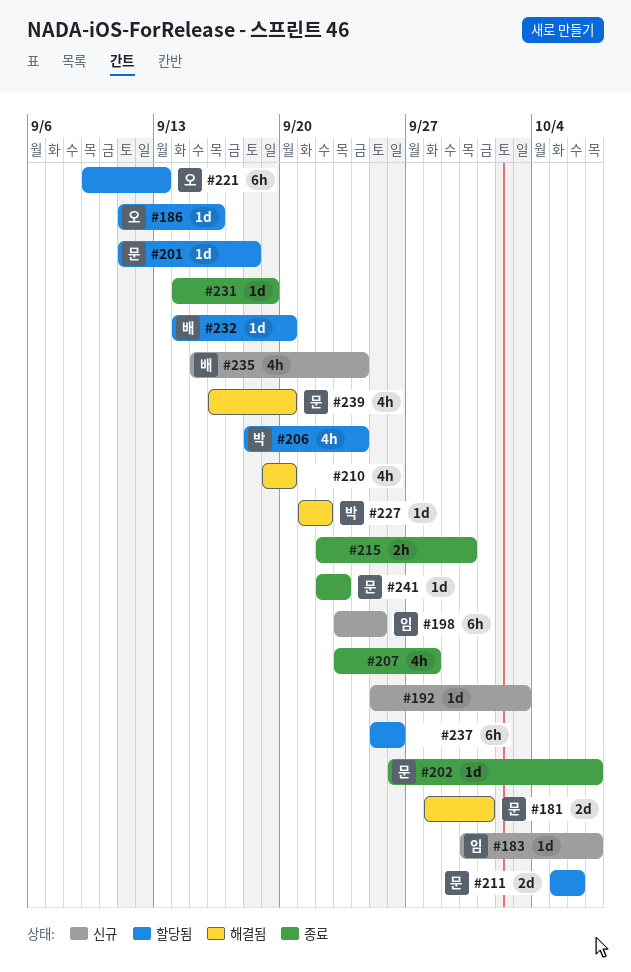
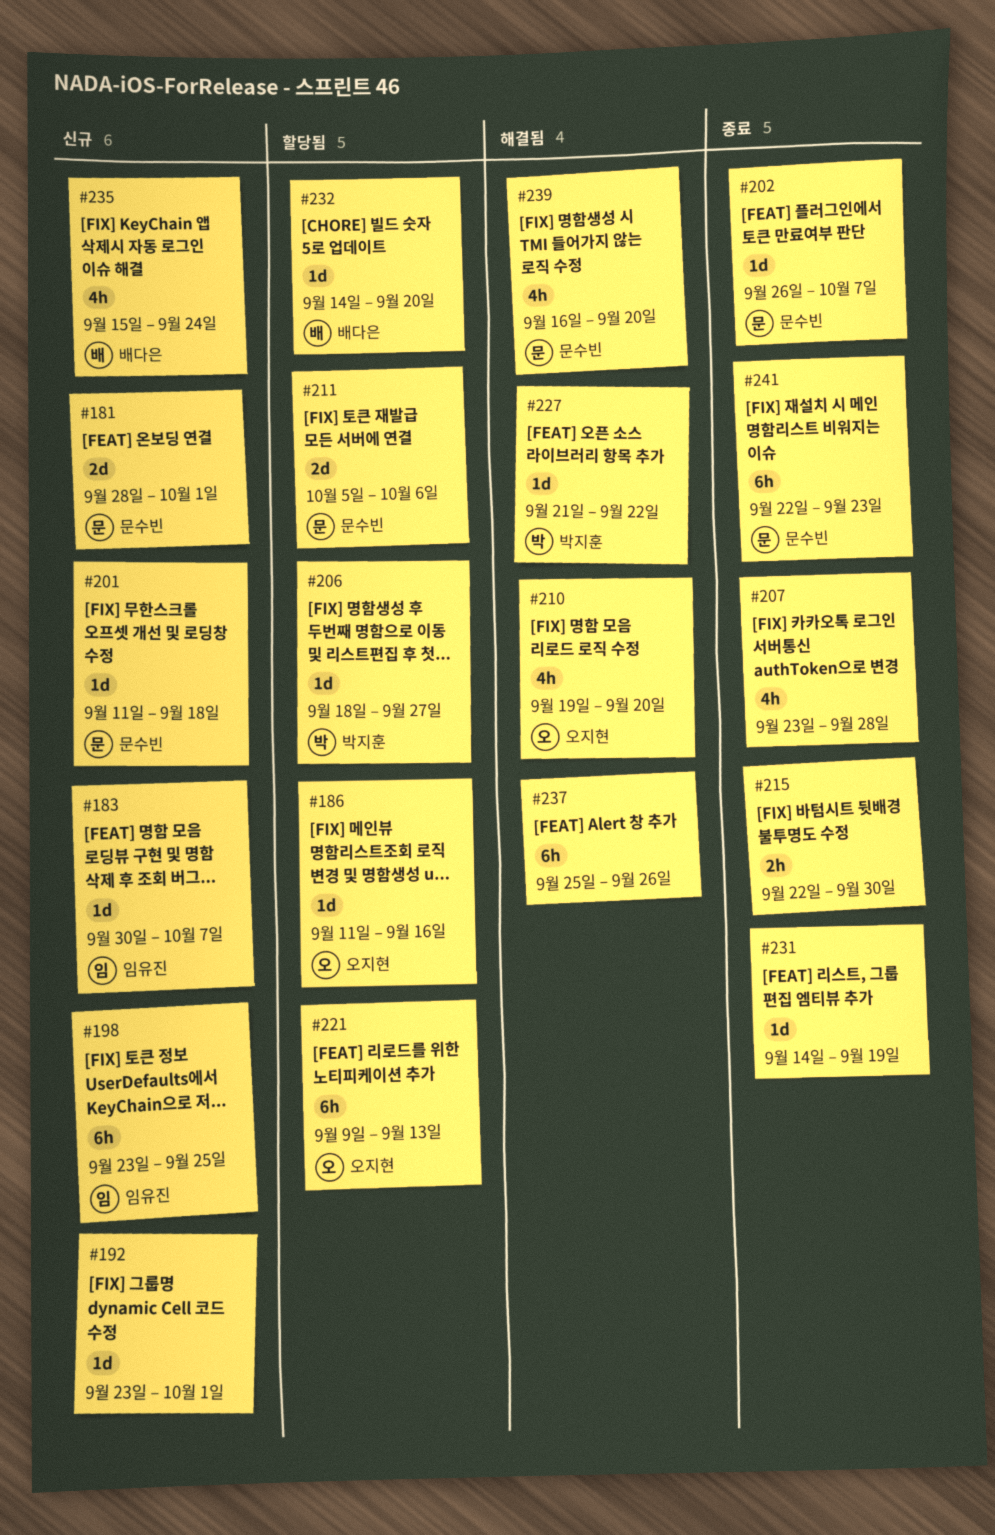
#181, status: 해결됨 -> 신규
#192, start: Sep 25 -> Sep 23
#192, due: Oct 3 -> Oct 1
#201, status: 할당됨 -> 신규
#206, estimate: 4h -> 1d
#206, due: Sep 24 -> Sep 27
#210, owner: none -> 오지현
#237, status: 할당됨 -> 해결됨
#241, estimate: 1d -> 6h

